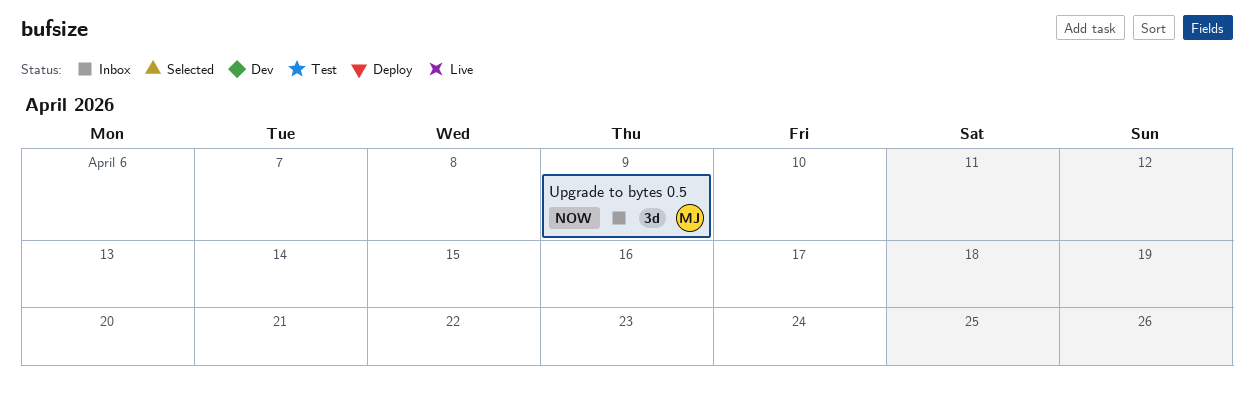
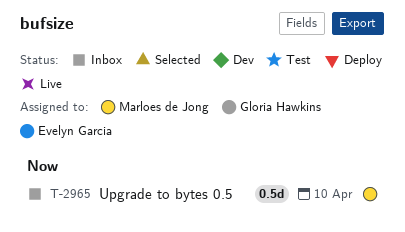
Upgrade to bytes 0.5, estimate: 3d -> 0.5d
Upgrade to bytes 0.5, due: Apr 9 -> Apr 10

